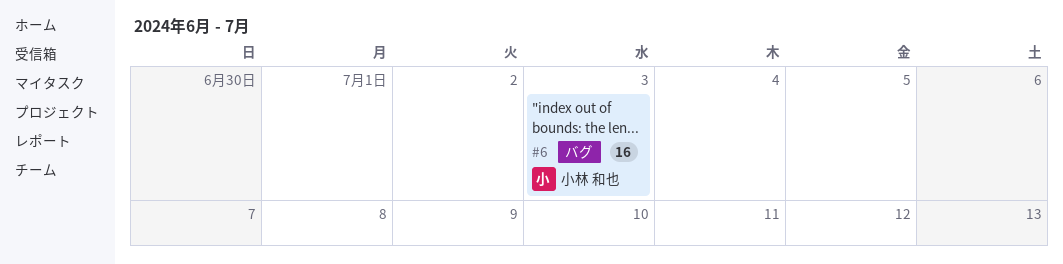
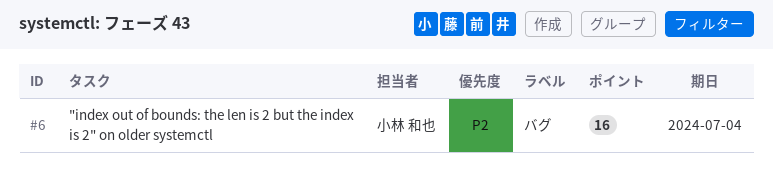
#6, due: Jul 3 -> Jul 4

